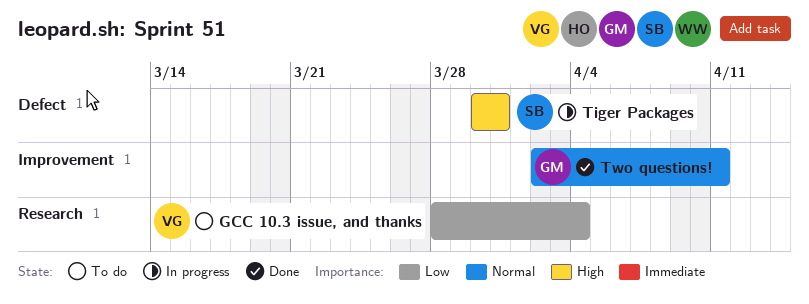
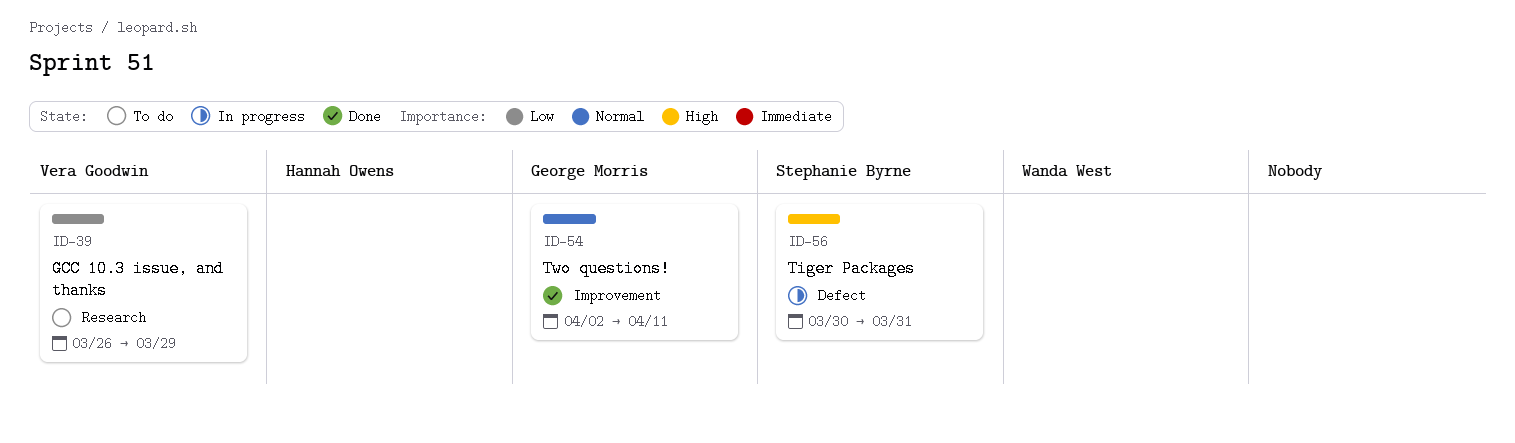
GCC 10.3 issue, and thanks, start: Mar 28 -> Mar 26
GCC 10.3 issue, and thanks, due: Apr 4 -> Mar 29

